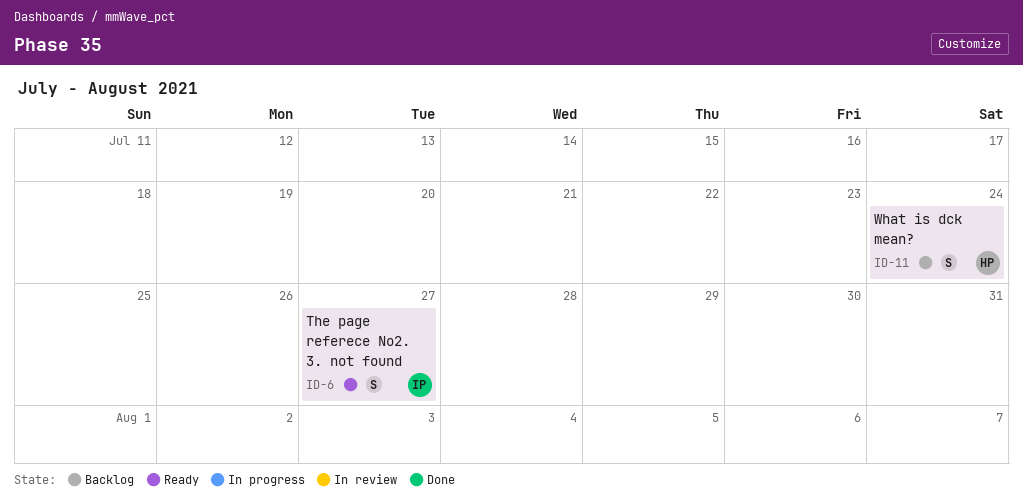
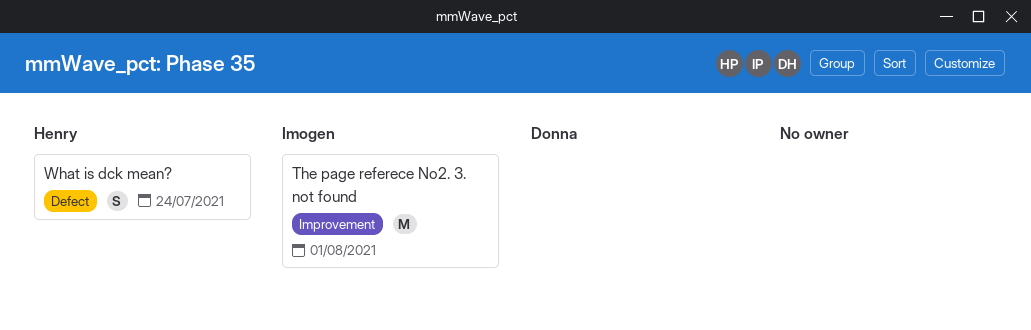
The page referece No2. 3. not found, estimate: S -> M
The page referece No2. 3. not found, due: Jul 27 -> Aug 1

